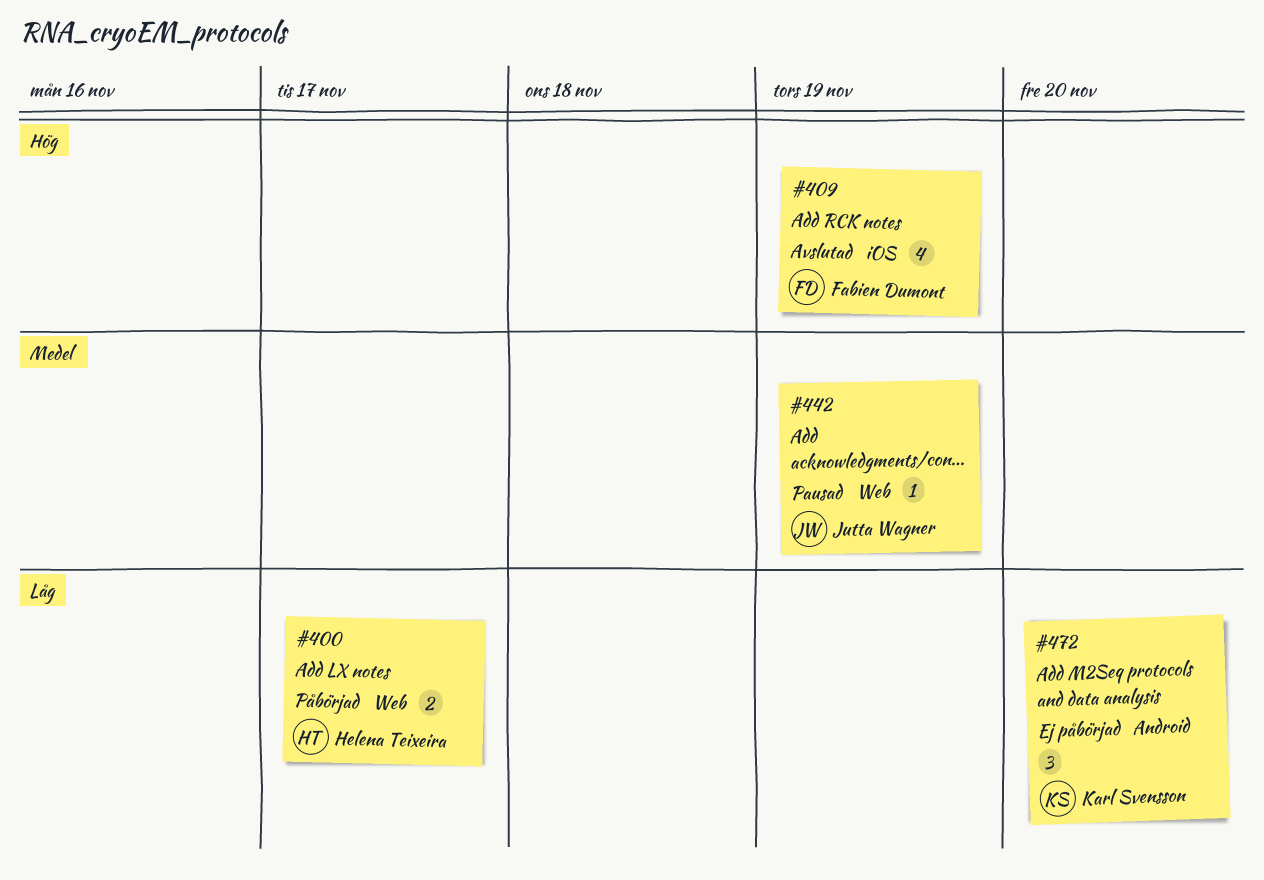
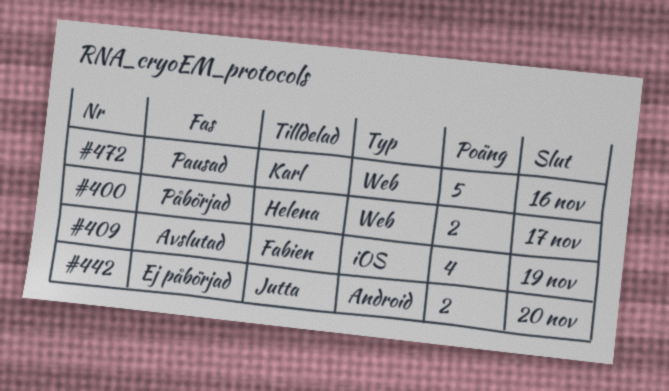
#442, status: Pausad -> Ej påbörjad
#442, label: Web -> Android
#442, estimate: 1 -> 2
#442, due: Nov 19 -> Nov 20
#472, status: Ej påbörjad -> Pausad
#472, label: Android -> Web
#472, estimate: 3 -> 5
#472, due: Nov 20 -> Nov 16

